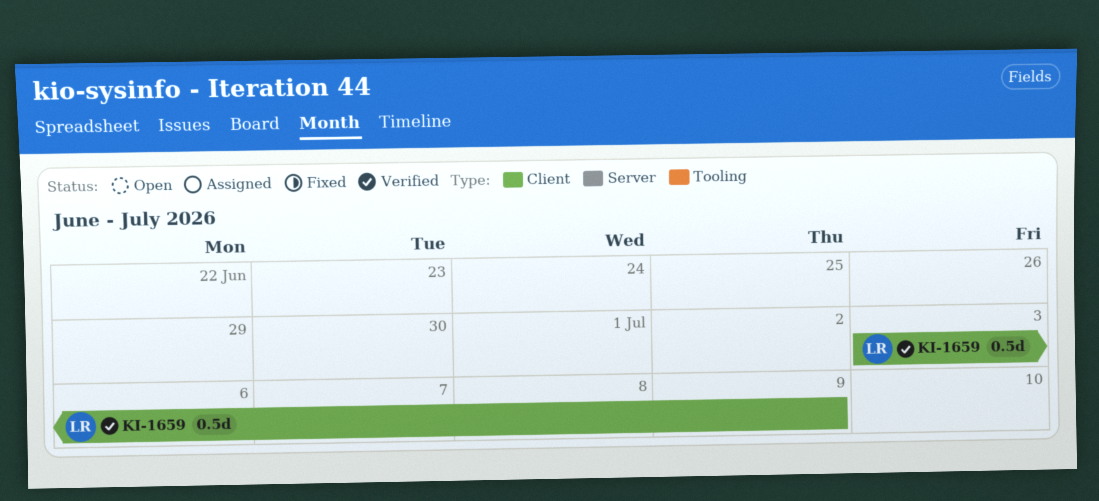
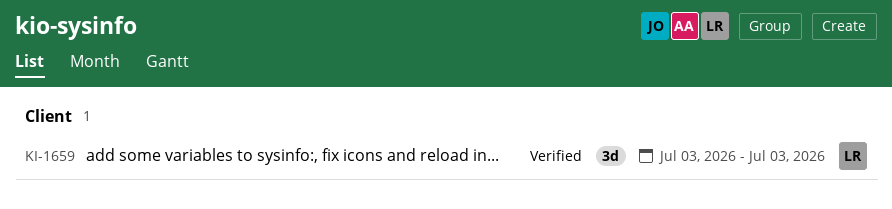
KI-1659, estimate: 0.5d -> 3d
KI-1659, due: Jul 9 -> Jul 3

